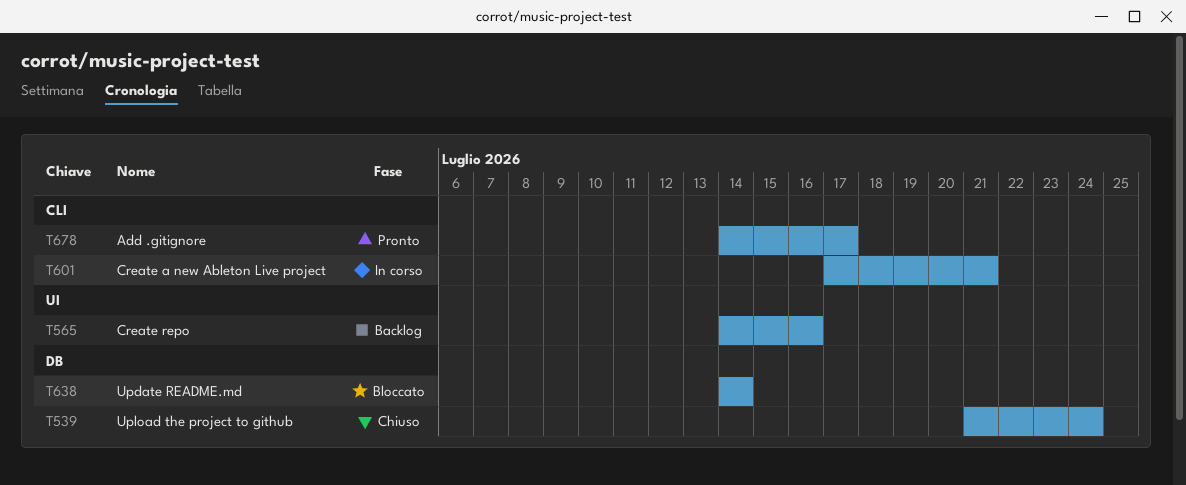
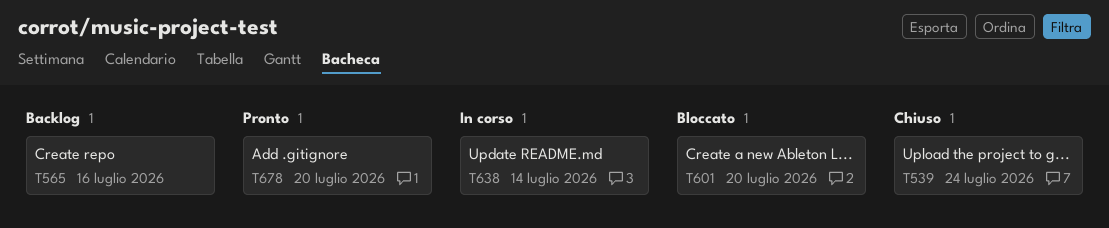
T601, status: In corso -> Bloccato
T601, due: Jul 21 -> Jul 20
T638, status: Bloccato -> In corso
T678, due: Jul 17 -> Jul 20

